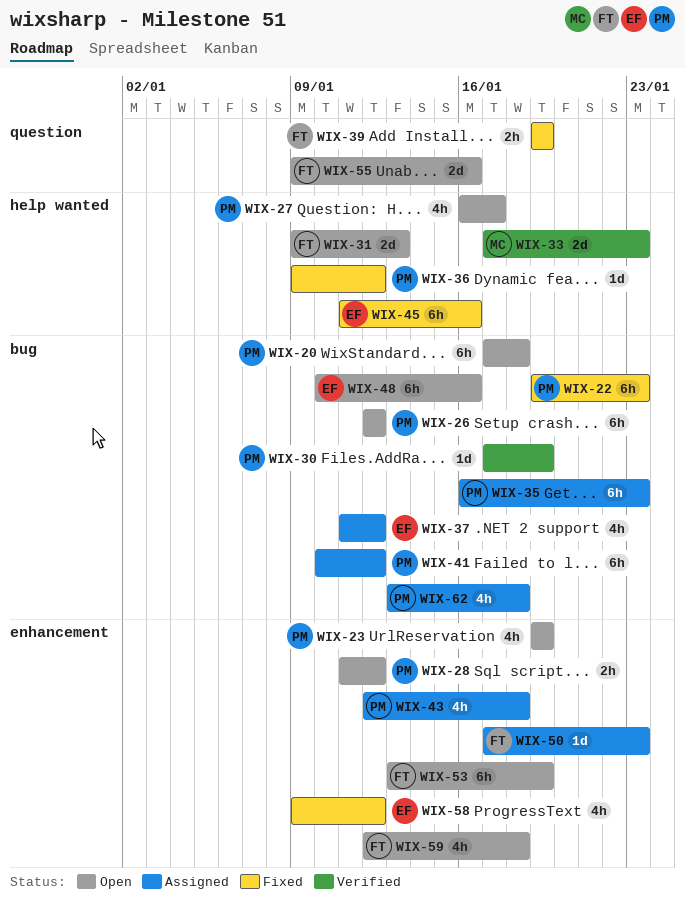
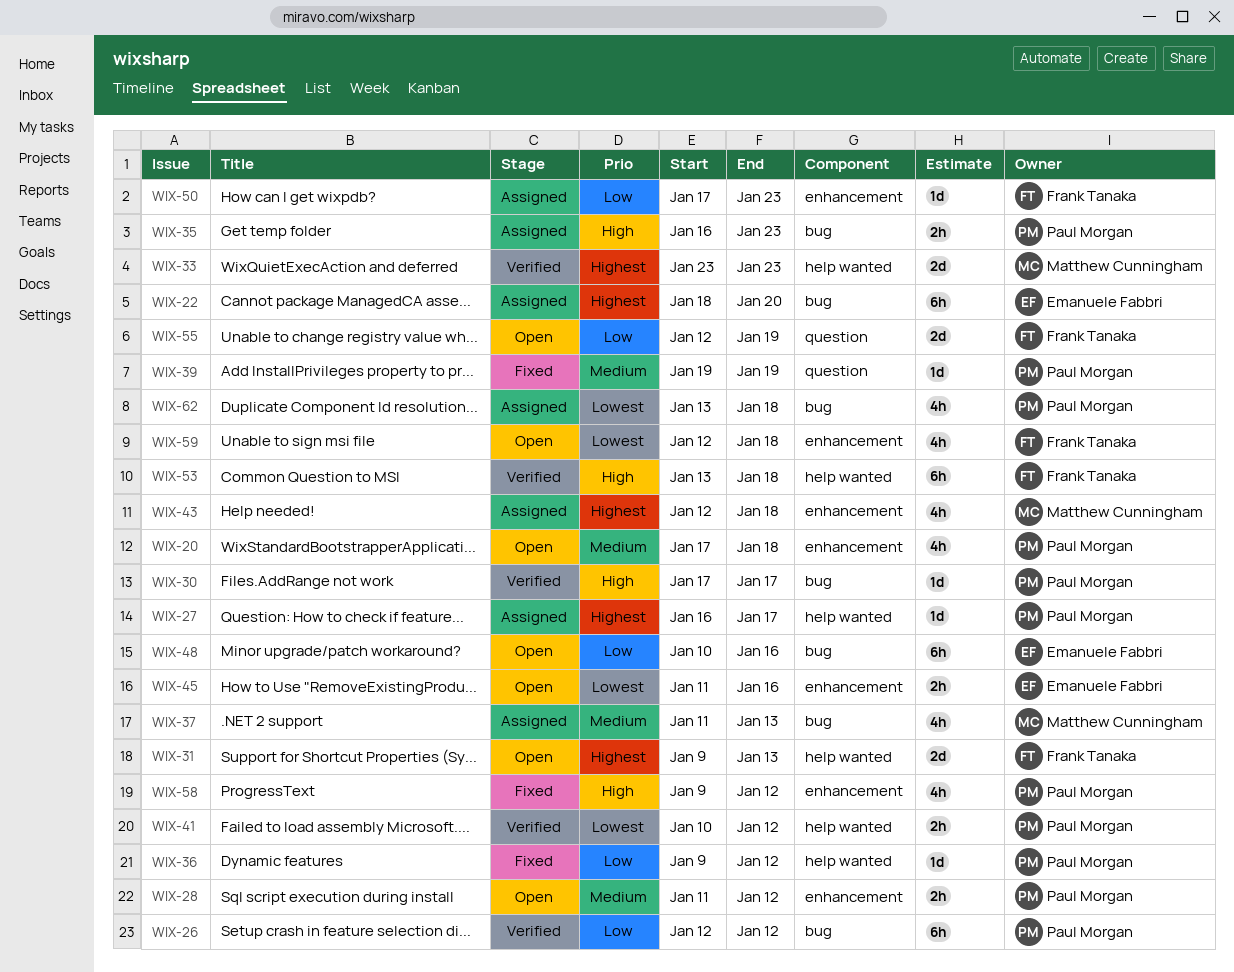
WIX-20, label: bug -> enhancement
WIX-20, estimate: 6h -> 4h
WIX-22, status: Fixed -> Assigned
WIX-22, owner: Paul Morgan -> Emanuele Fabbri
WIX-22, start: Jan 19 -> Jan 18
WIX-22, due: Jan 23 -> Jan 20
WIX-23: present -> none
WIX-26, status: Open -> Verified
WIX-27, status: Open -> Assigned
WIX-27, estimate: 4h -> 1d
WIX-30, due: Jan 19 -> Jan 17
WIX-33, start: Jan 17 -> Jan 23
WIX-35, estimate: 6h -> 2h
WIX-37, owner: Emanuele Fabbri -> Matthew Cunningham
WIX-37, due: Jan 12 -> Jan 13
WIX-39, owner: Frank Tanaka -> Paul Morgan
WIX-39, estimate: 2h -> 1d
WIX-41, status: Assigned -> Verified
WIX-41, label: bug -> help wanted
WIX-41, estimate: 6h -> 2h
WIX-43, owner: Paul Morgan -> Matthew Cunningham
WIX-45, status: Fixed -> Open
WIX-45, label: help wanted -> enhancement
WIX-45, estimate: 6h -> 2h
WIX-53, status: Open -> Verified
WIX-53, label: enhancement -> help wanted
WIX-53, due: Jan 19 -> Jan 18
WIX-55, start: Jan 9 -> Jan 12
WIX-55, due: Jan 16 -> Jan 19
WIX-58, owner: Emanuele Fabbri -> Paul Morgan

